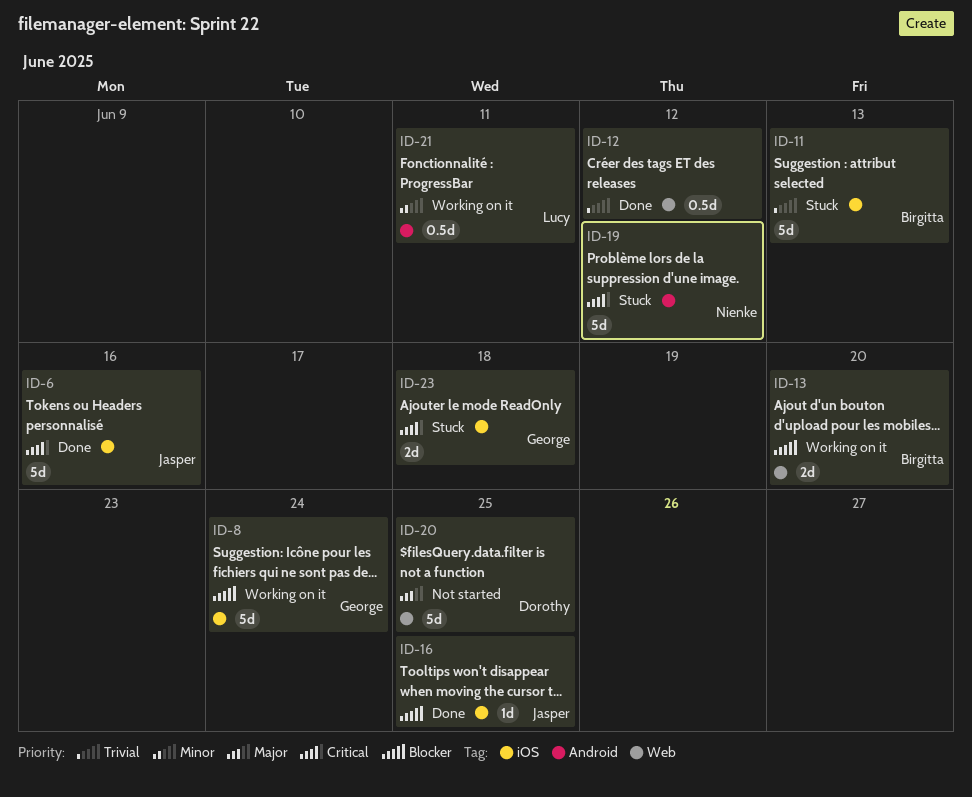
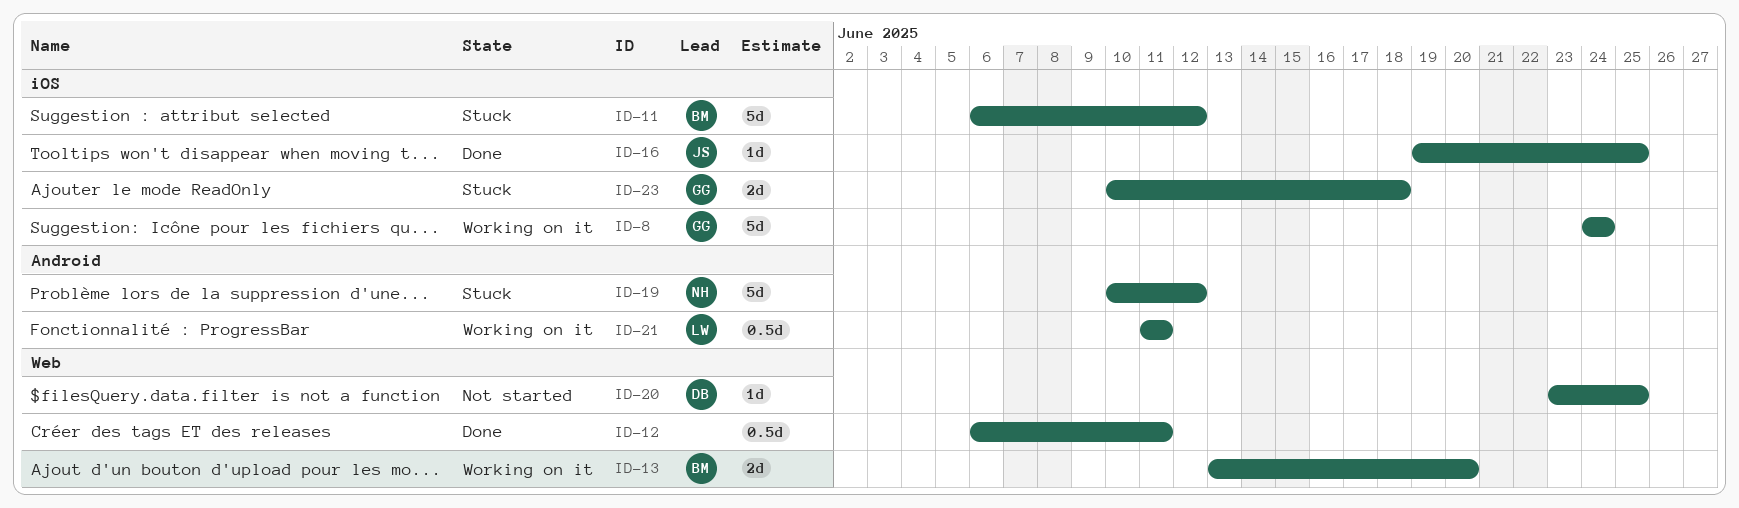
ID-6: present -> none
ID-11, due: Jun 13 -> Jun 12
ID-12, due: Jun 12 -> Jun 11
ID-20, estimate: 5d -> 1d

